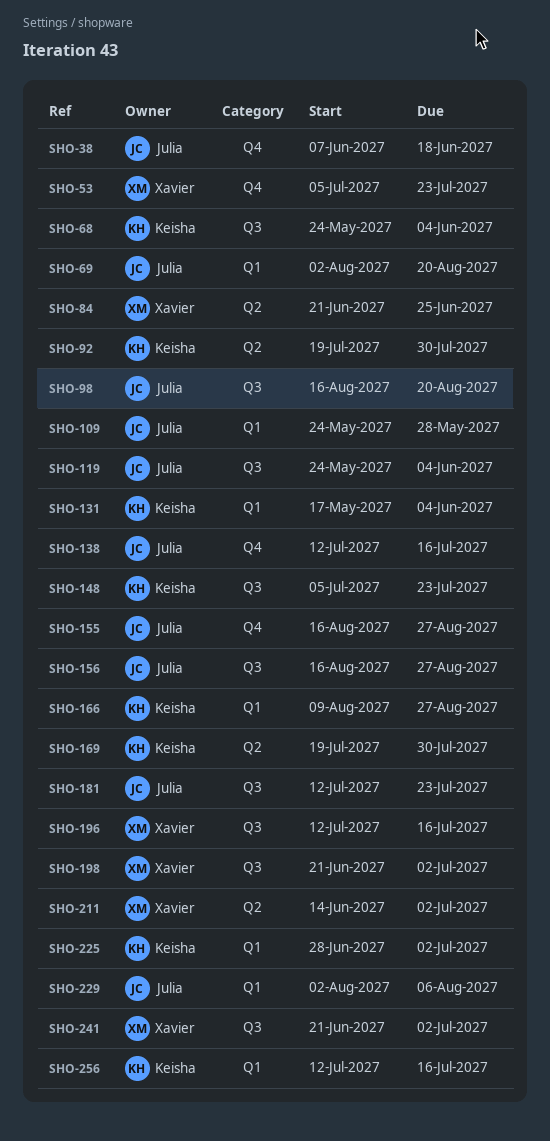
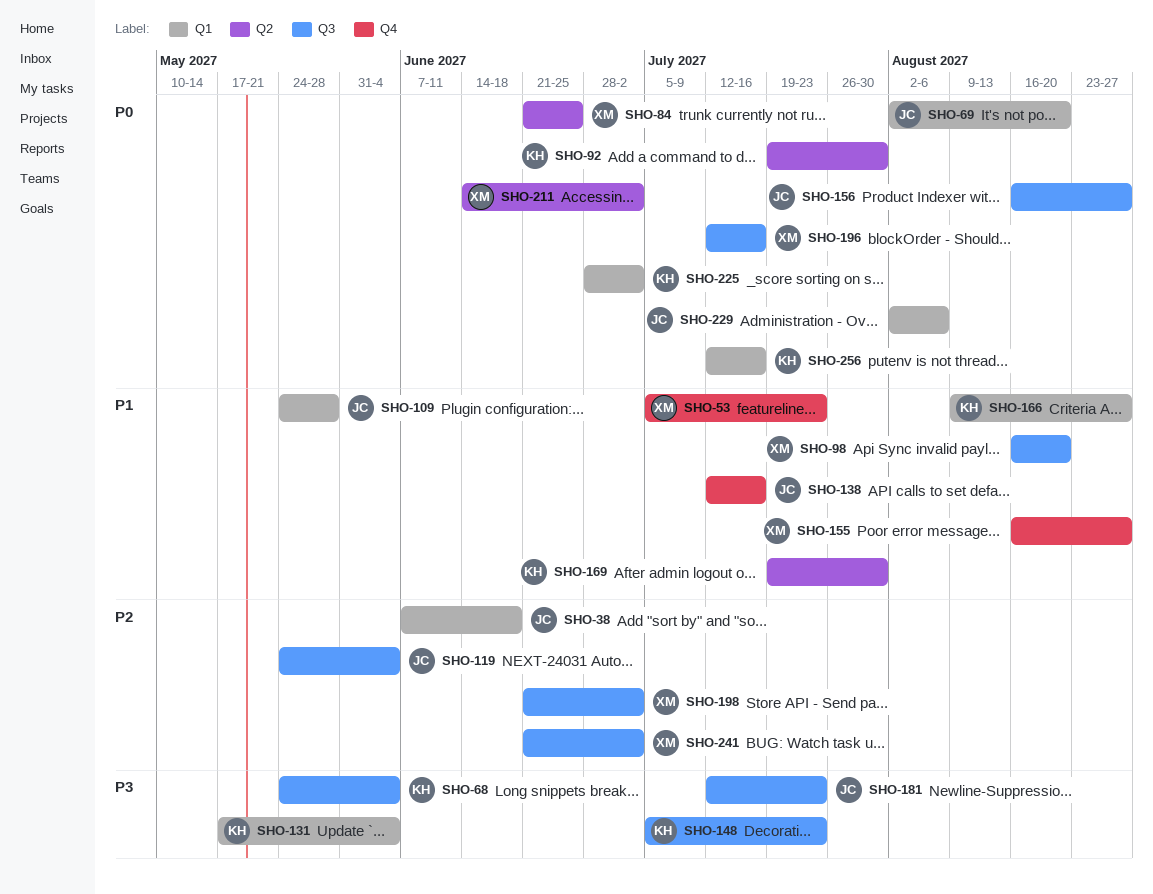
SHO-38, label: Q4 -> Q1
SHO-98, owner: Julia -> Xavier
SHO-155, owner: Julia -> Xavier

